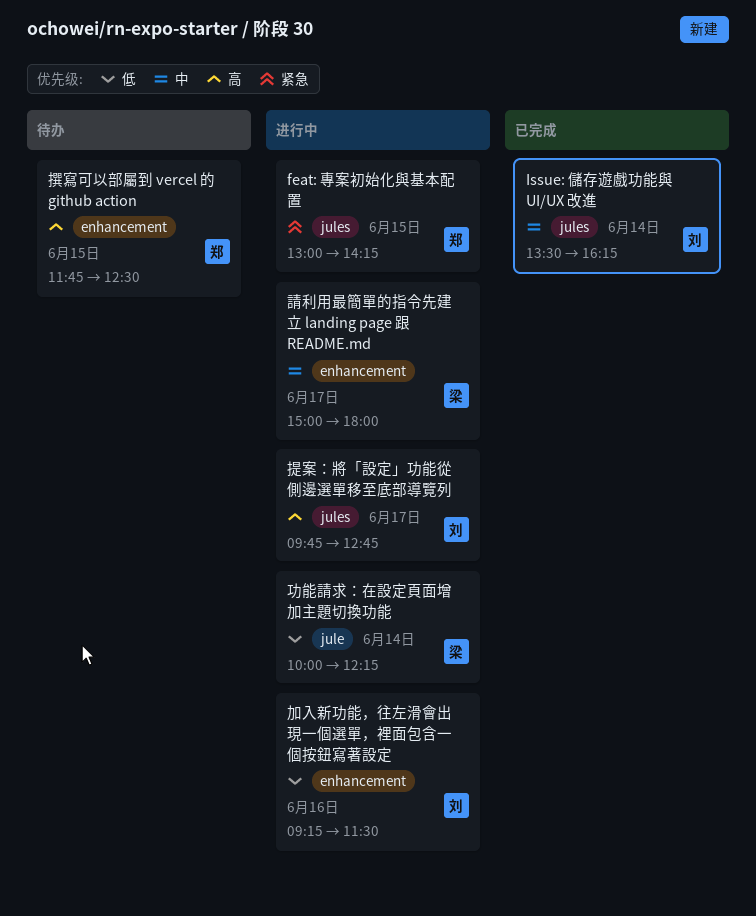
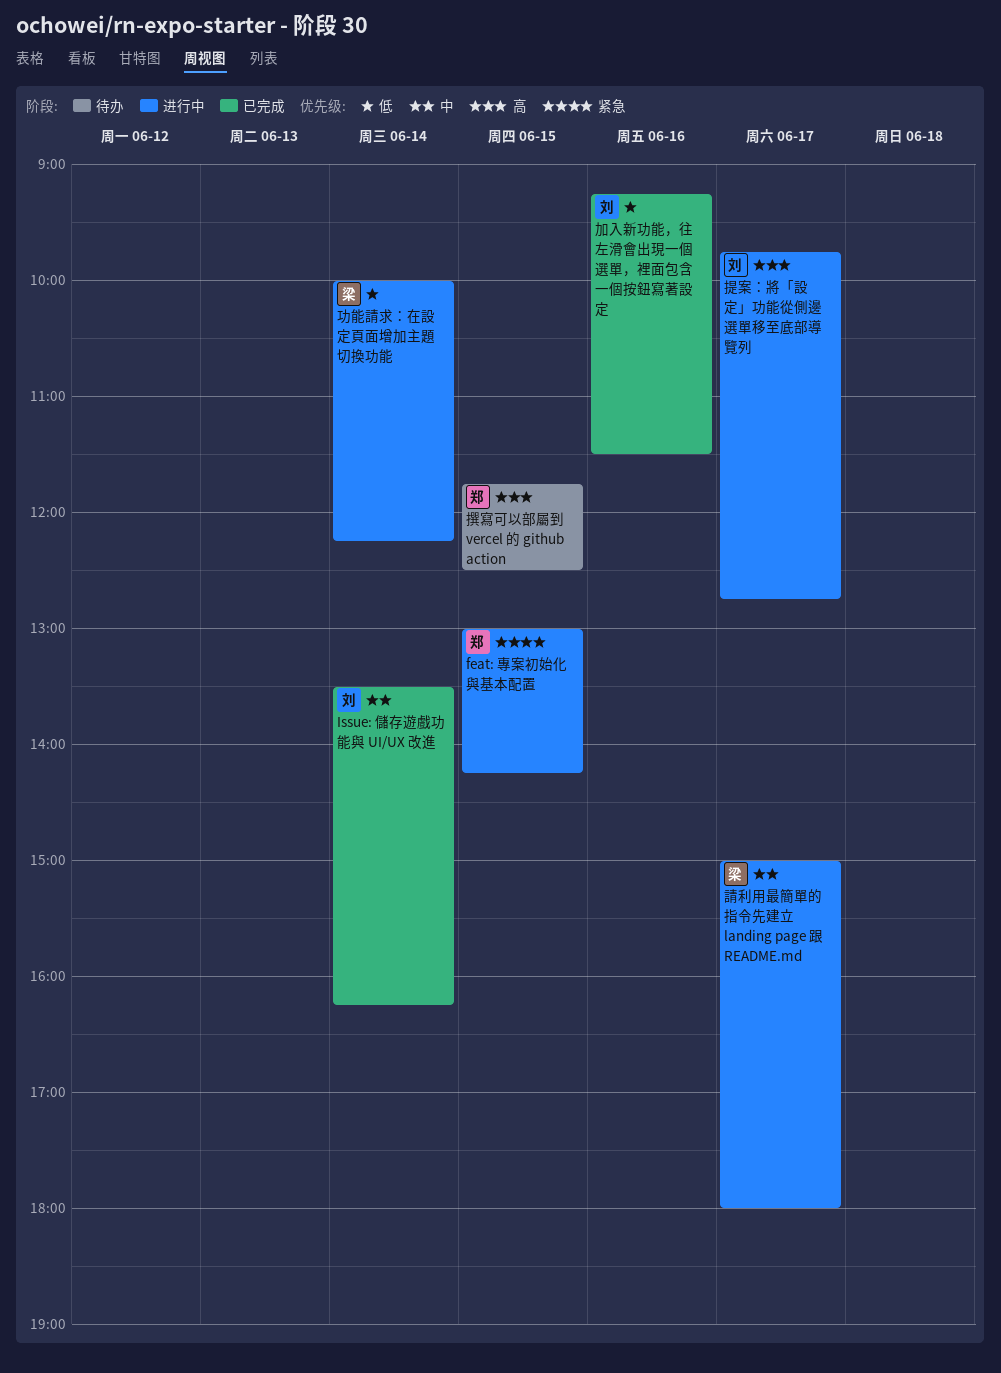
加入新功能，往左滑會出現一個選單，裡面包含一個按鈕寫著設定, status: 进行中 -> 已完成

